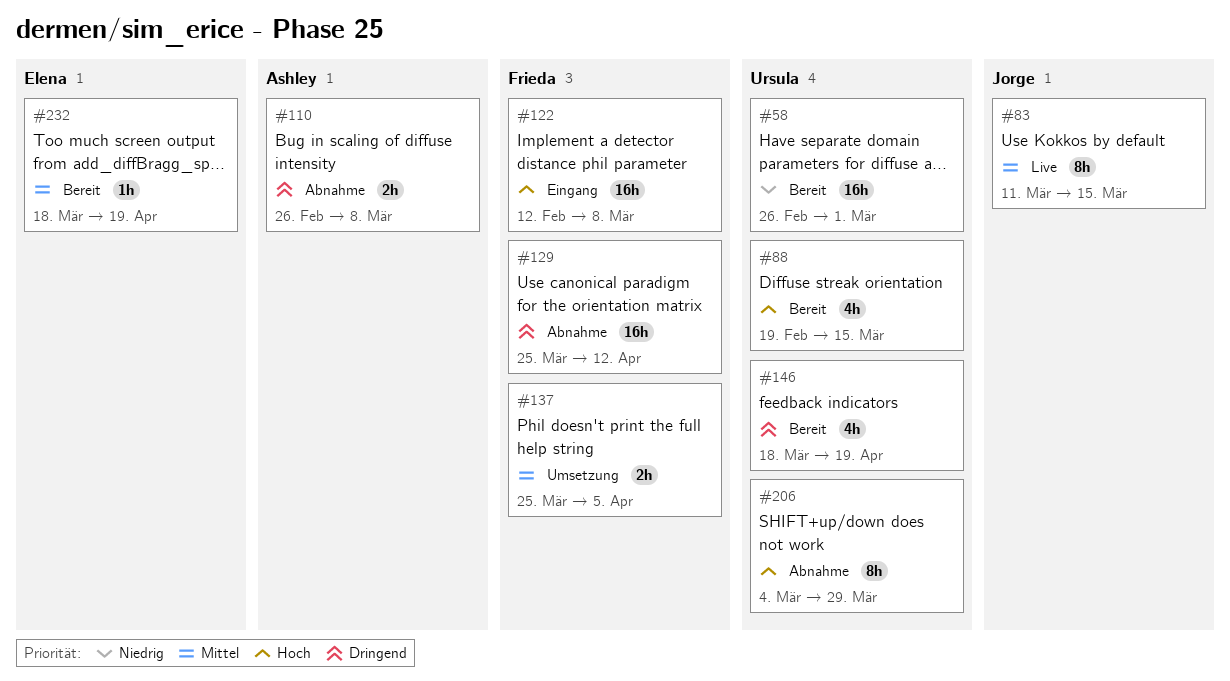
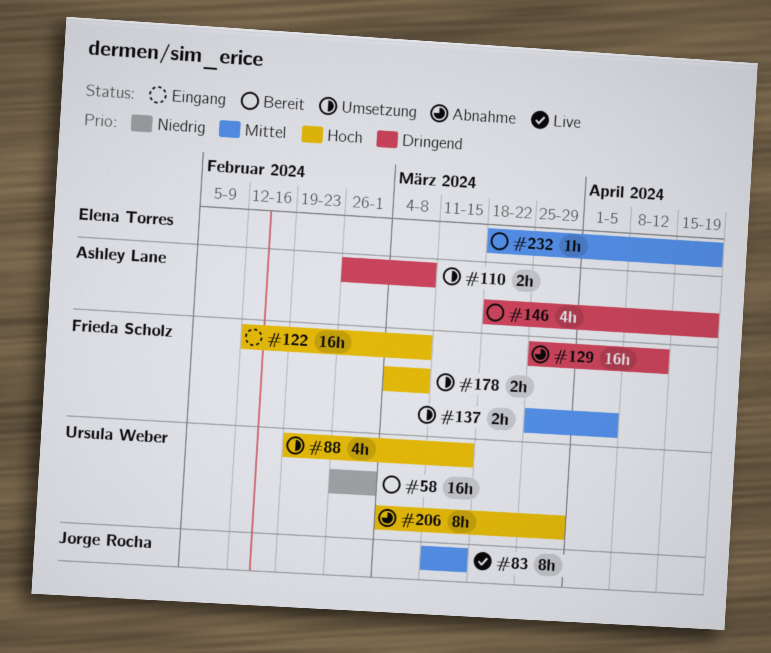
#88, status: Bereit -> Umsetzung
#110, status: Abnahme -> Umsetzung
#146, owner: Ursula Weber -> Ashley Lane
#178: none -> present

